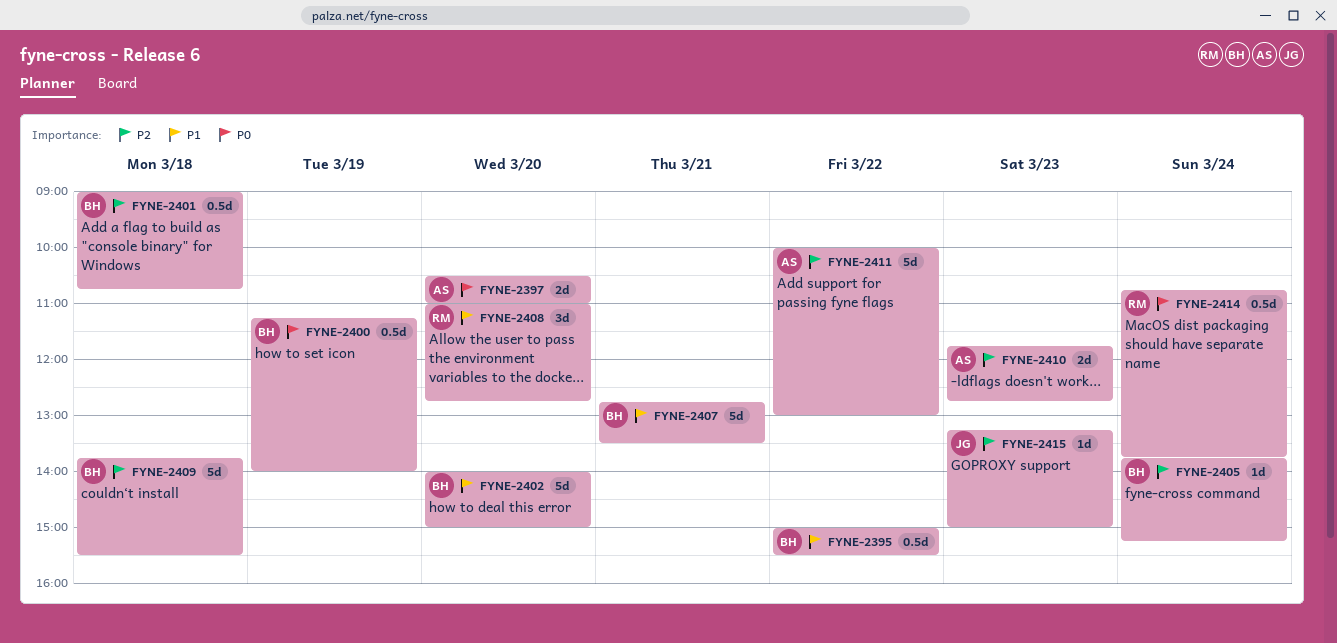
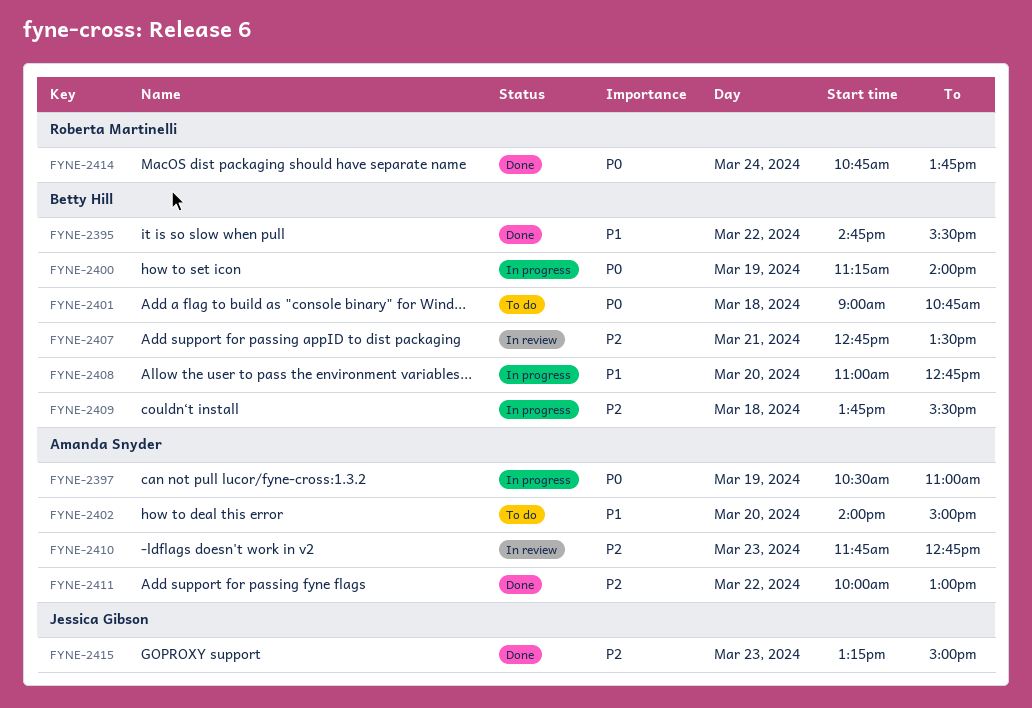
FYNE-2395, begins: 15:00 -> 14:45
FYNE-2397, day: Mar 20 -> Mar 19
FYNE-2401, priority: P2 -> P0
FYNE-2402, owner: Betty Hill -> Amanda Snyder
FYNE-2405: present -> none
FYNE-2407, priority: P1 -> P2
FYNE-2408, owner: Roberta Martinelli -> Betty Hill

